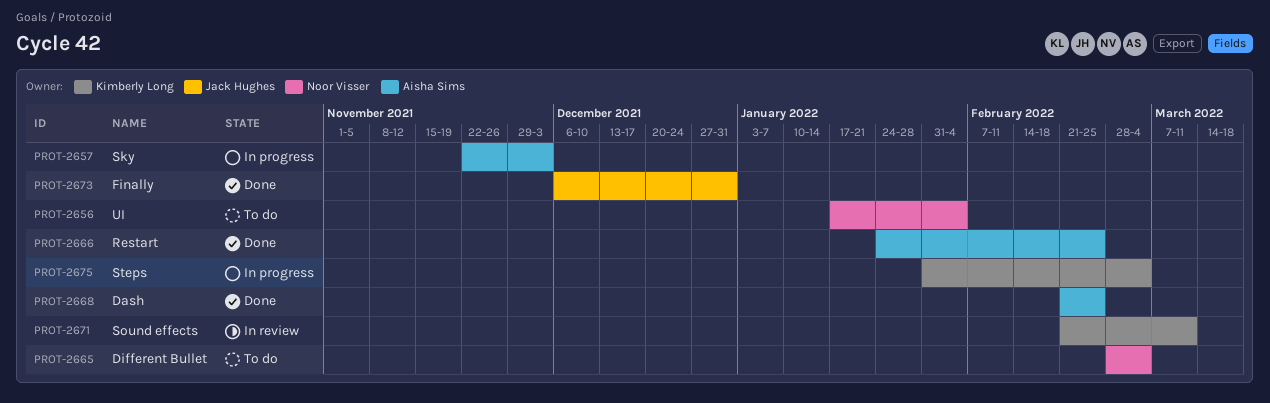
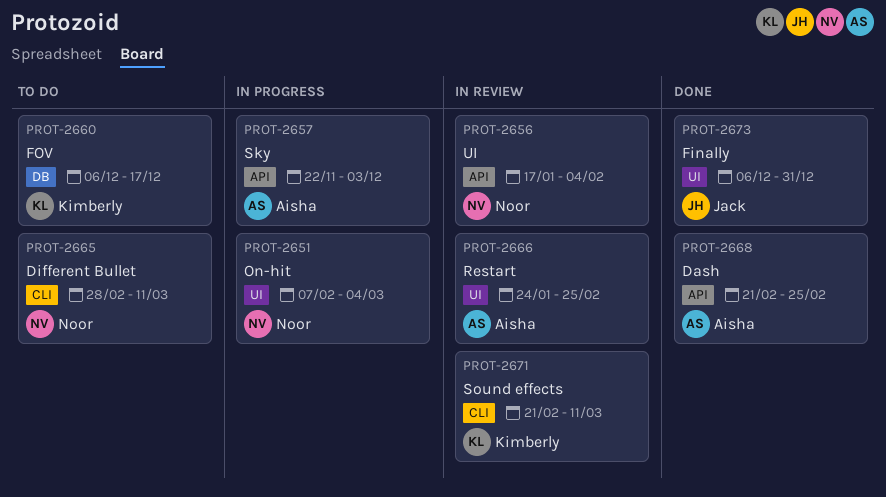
PROT-2651: none -> present
PROT-2656, status: To do -> In review
PROT-2660: none -> present
PROT-2665, due: Mar 4 -> Mar 11
PROT-2666, status: Done -> In review
PROT-2675: present -> none

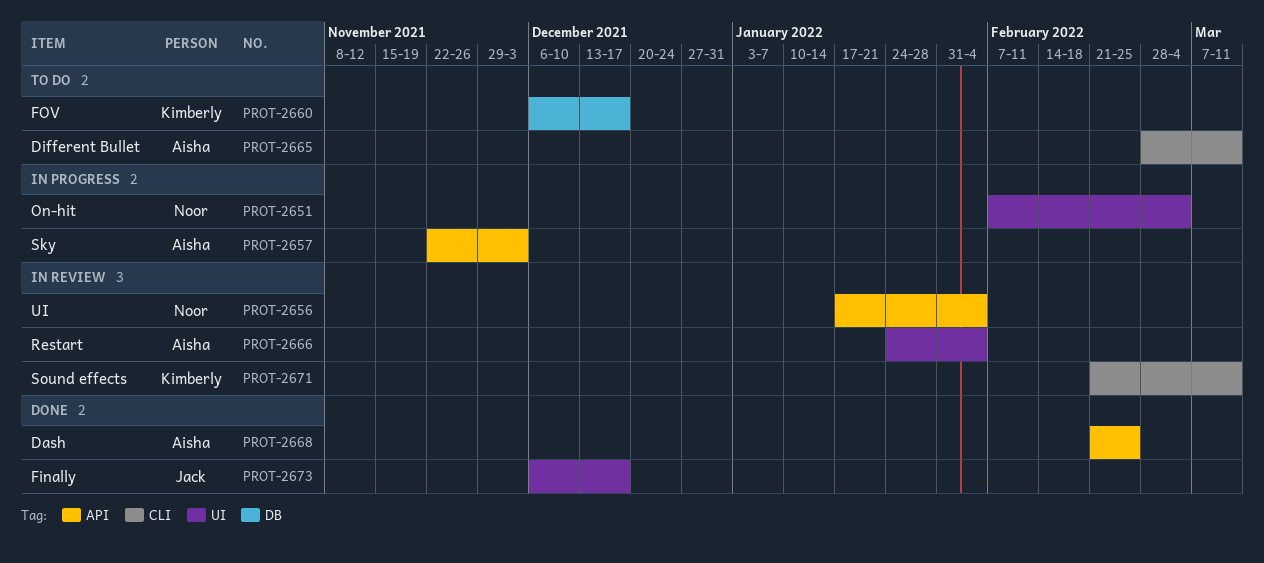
PROT-2665, owner: Noor -> Aisha
PROT-2666, due: Feb 25 -> Feb 4
PROT-2673, due: Dec 31 -> Dec 17

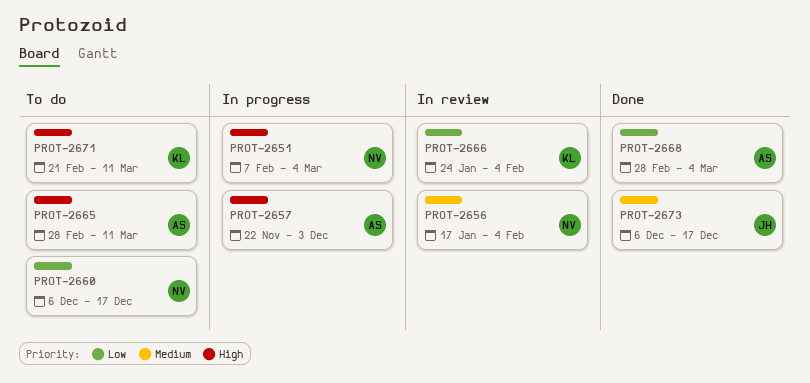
PROT-2660, owner: Kimberly -> Noor
PROT-2666, owner: Aisha -> Kimberly
PROT-2668, start: Feb 21 -> Feb 28
PROT-2668, due: Feb 25 -> Mar 4
PROT-2671, status: In review -> To do

